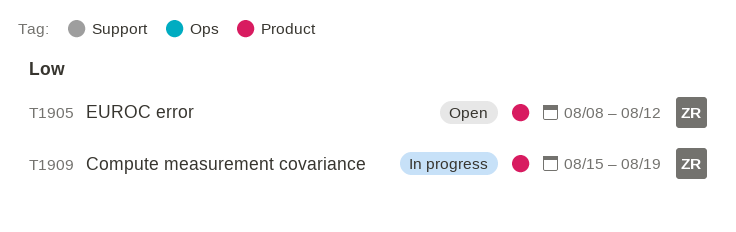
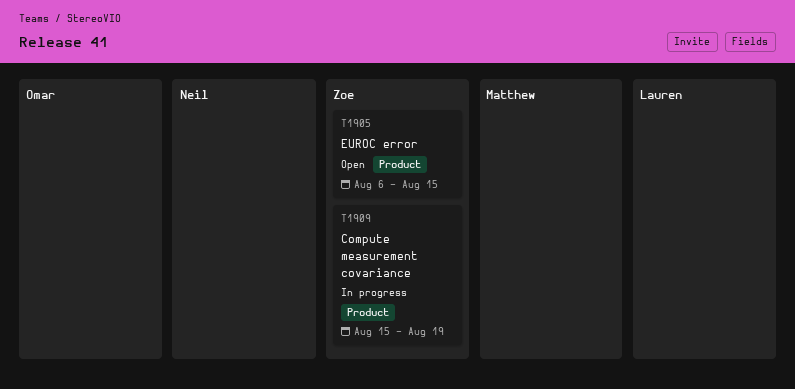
T1905, start: Aug 8 -> Aug 6
T1905, due: Aug 12 -> Aug 15

